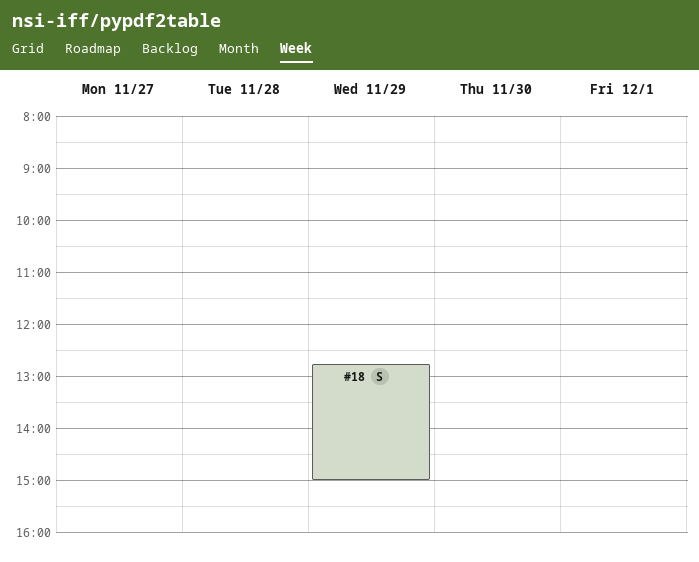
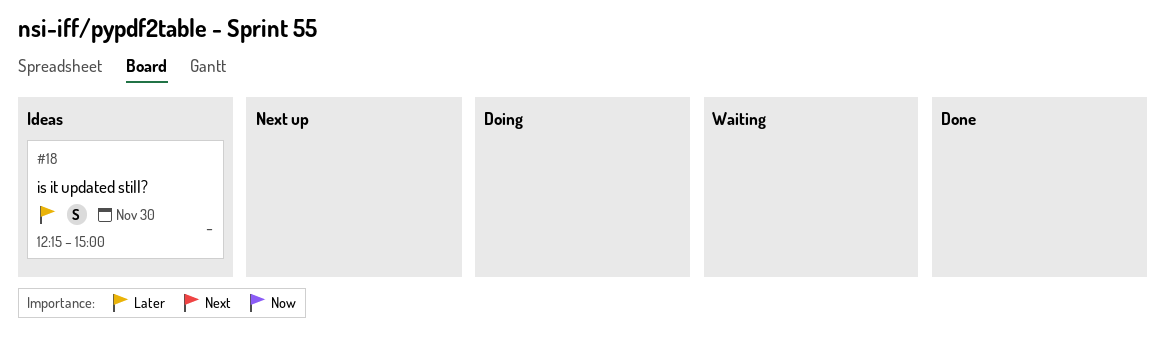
#18, day: Nov 29 -> Nov 30
#18, begins: 12:45 -> 12:15

